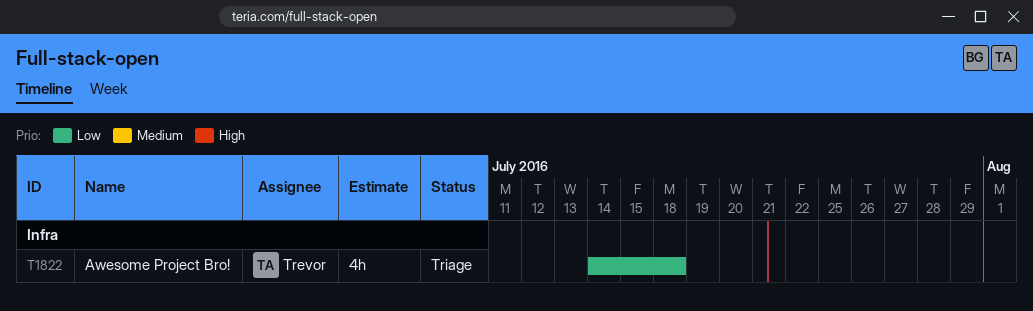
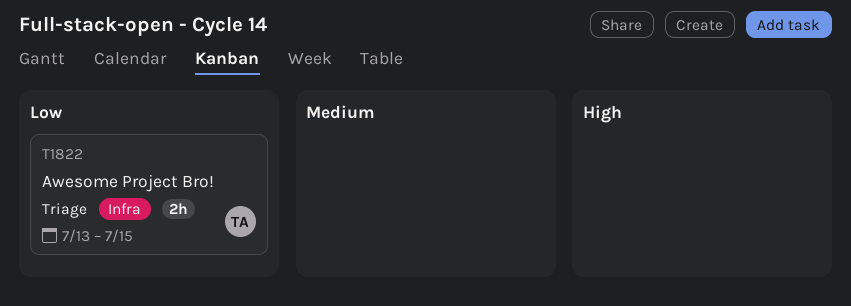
T1822, estimate: 4h -> 2h
T1822, start: Jul 14 -> Jul 13
T1822, due: Jul 18 -> Jul 15

